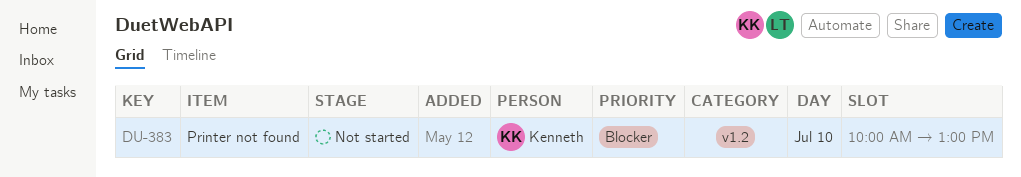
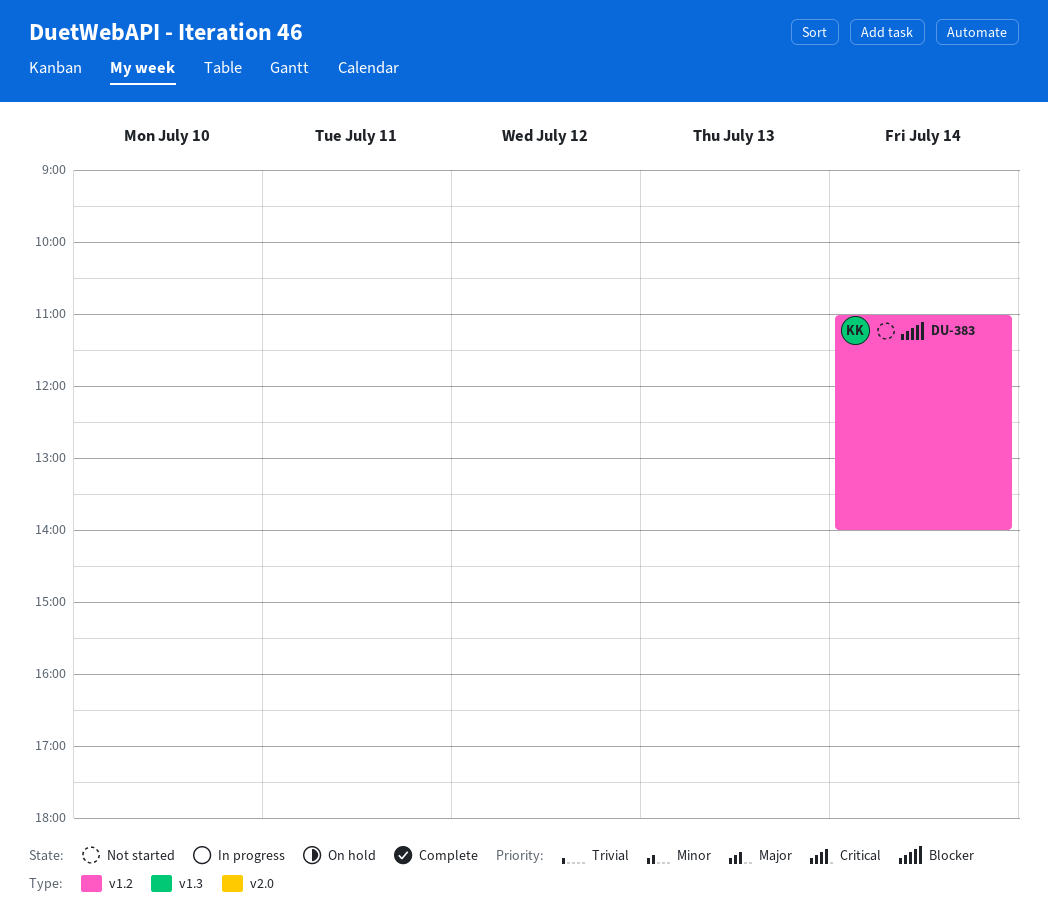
DU-383, day: Jul 10 -> Jul 14
DU-383, begins: 10:00 -> 11:00
DU-383, ends: 13:00 -> 14:00

